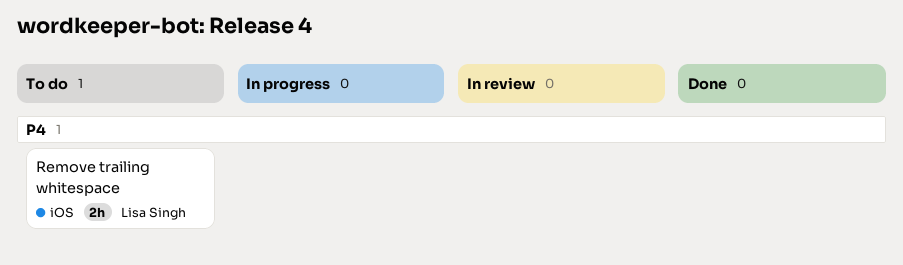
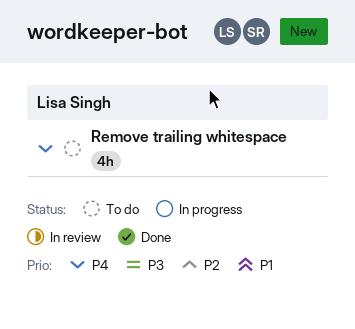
Remove trailing whitespace, estimate: 2h -> 4h

